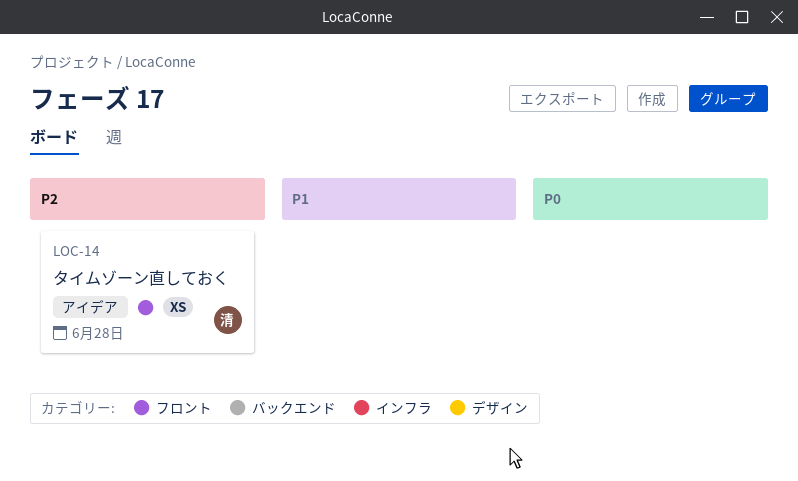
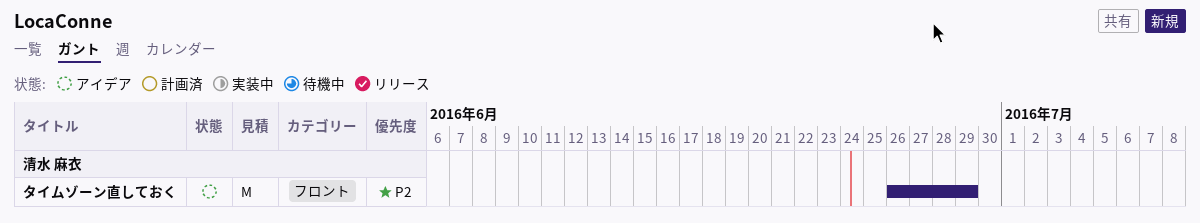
タイムゾーン直しておく, estimate: XS -> M
タイムゾーン直しておく, due: Jun 28 -> Jun 29

